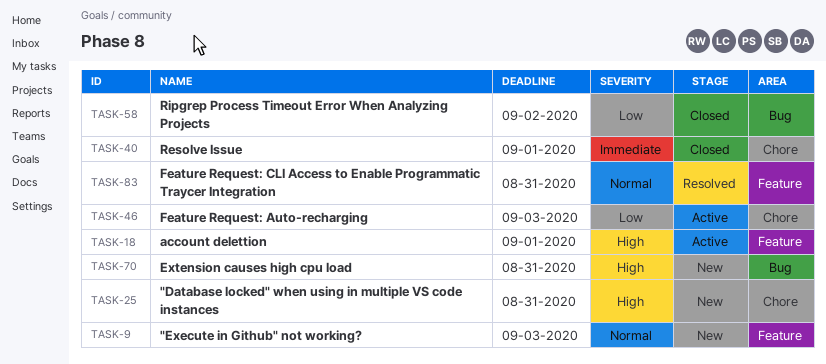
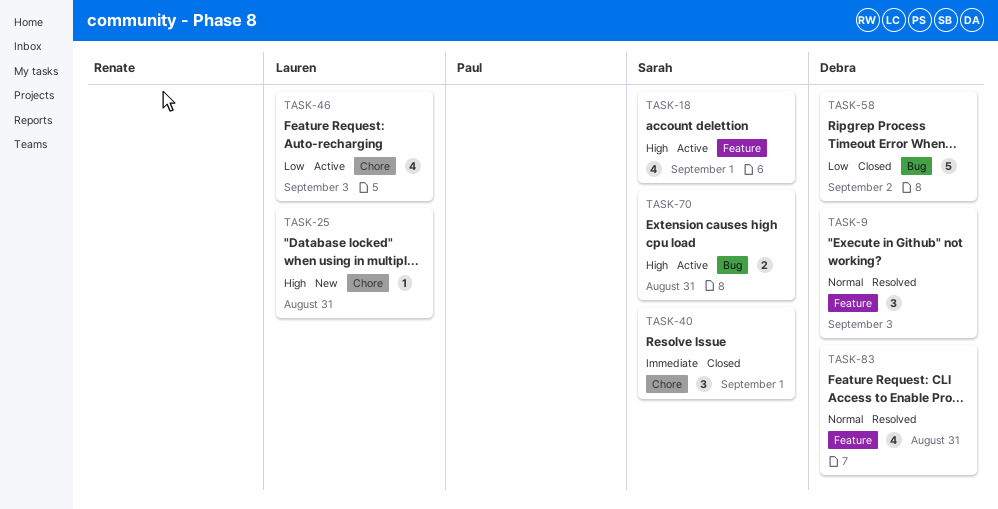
TASK-9, status: New -> Resolved
TASK-70, status: New -> Active

